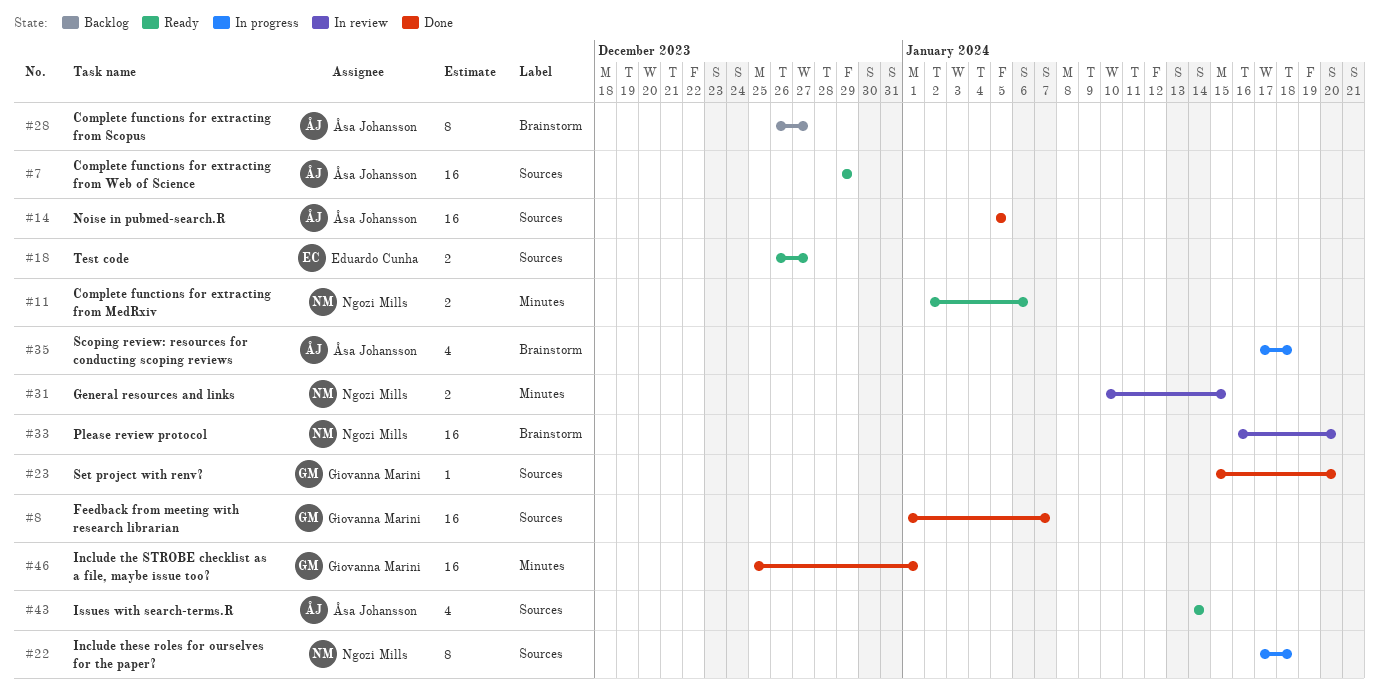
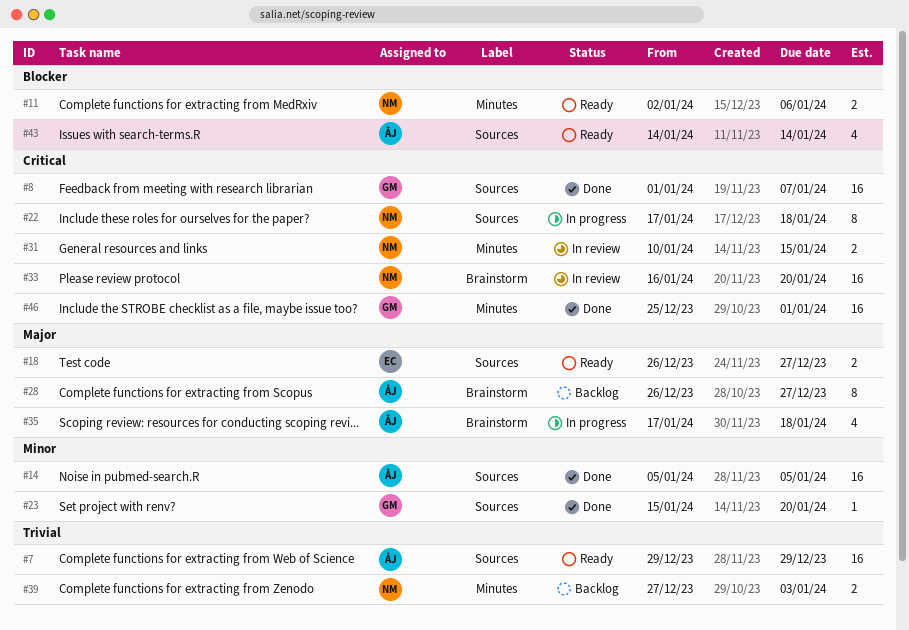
#39: none -> present

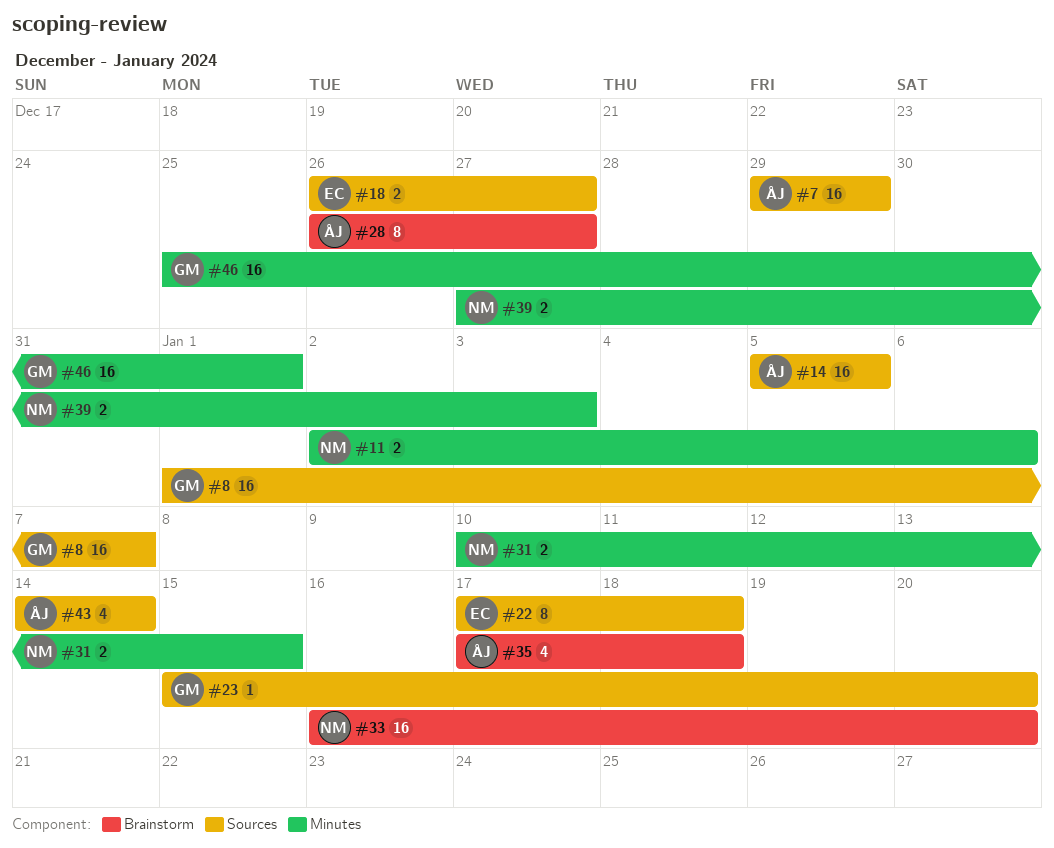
#22, owner: NM -> EC

